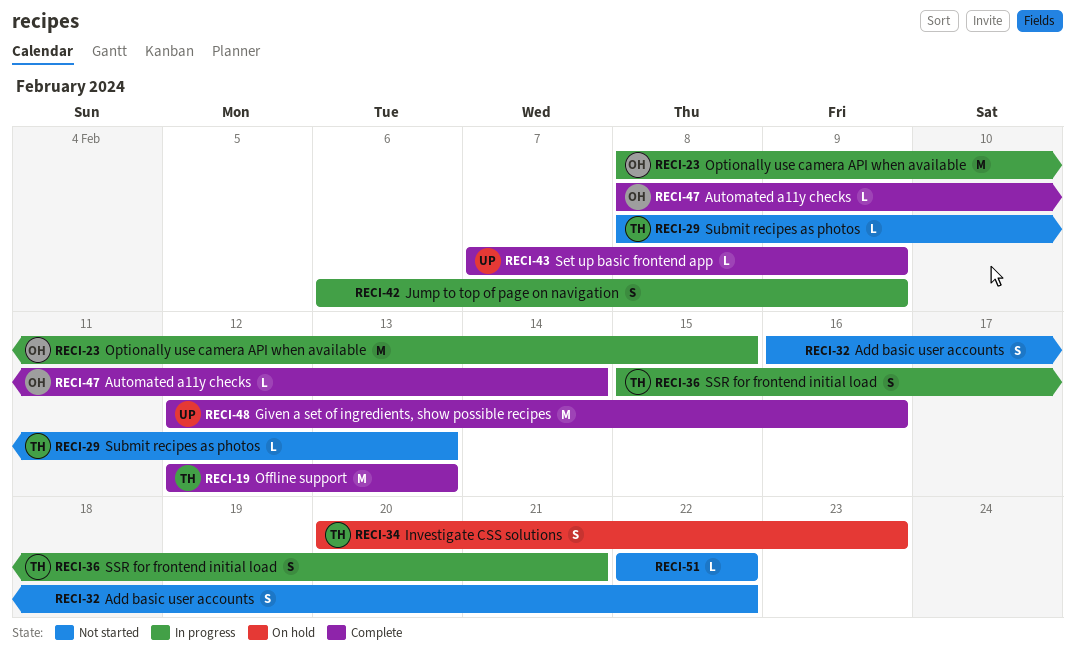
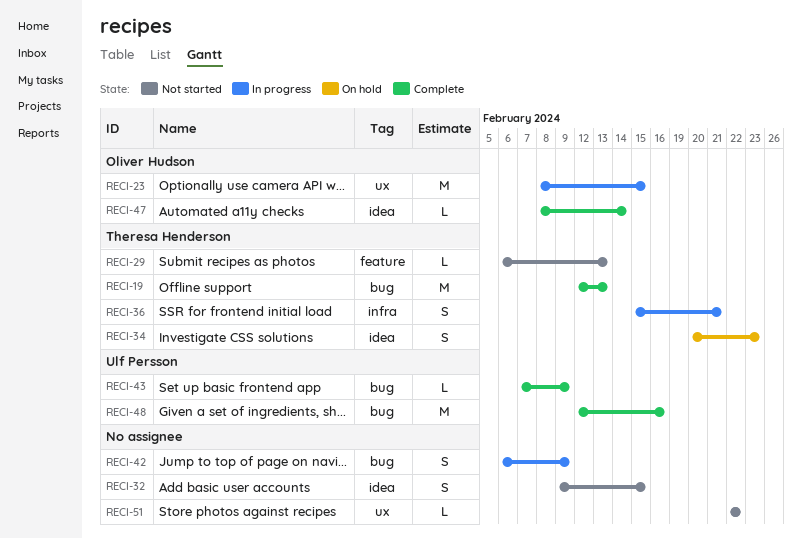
RECI-29, start: Feb 8 -> Feb 6
RECI-32, start: Feb 16 -> Feb 9
RECI-32, due: Feb 22 -> Feb 15

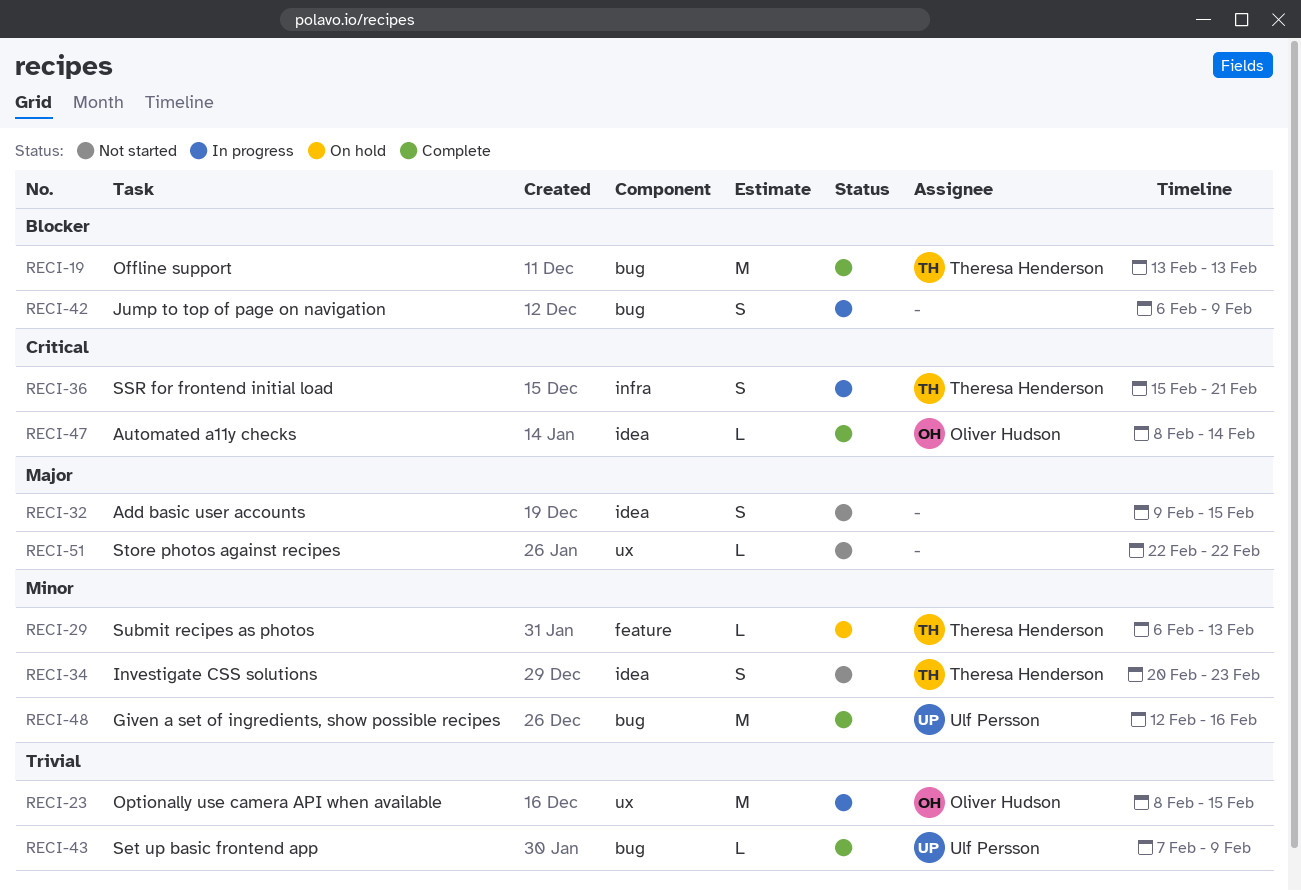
RECI-19, start: Feb 12 -> Feb 13
RECI-29, status: Not started -> On hold
RECI-34, status: On hold -> Not started

